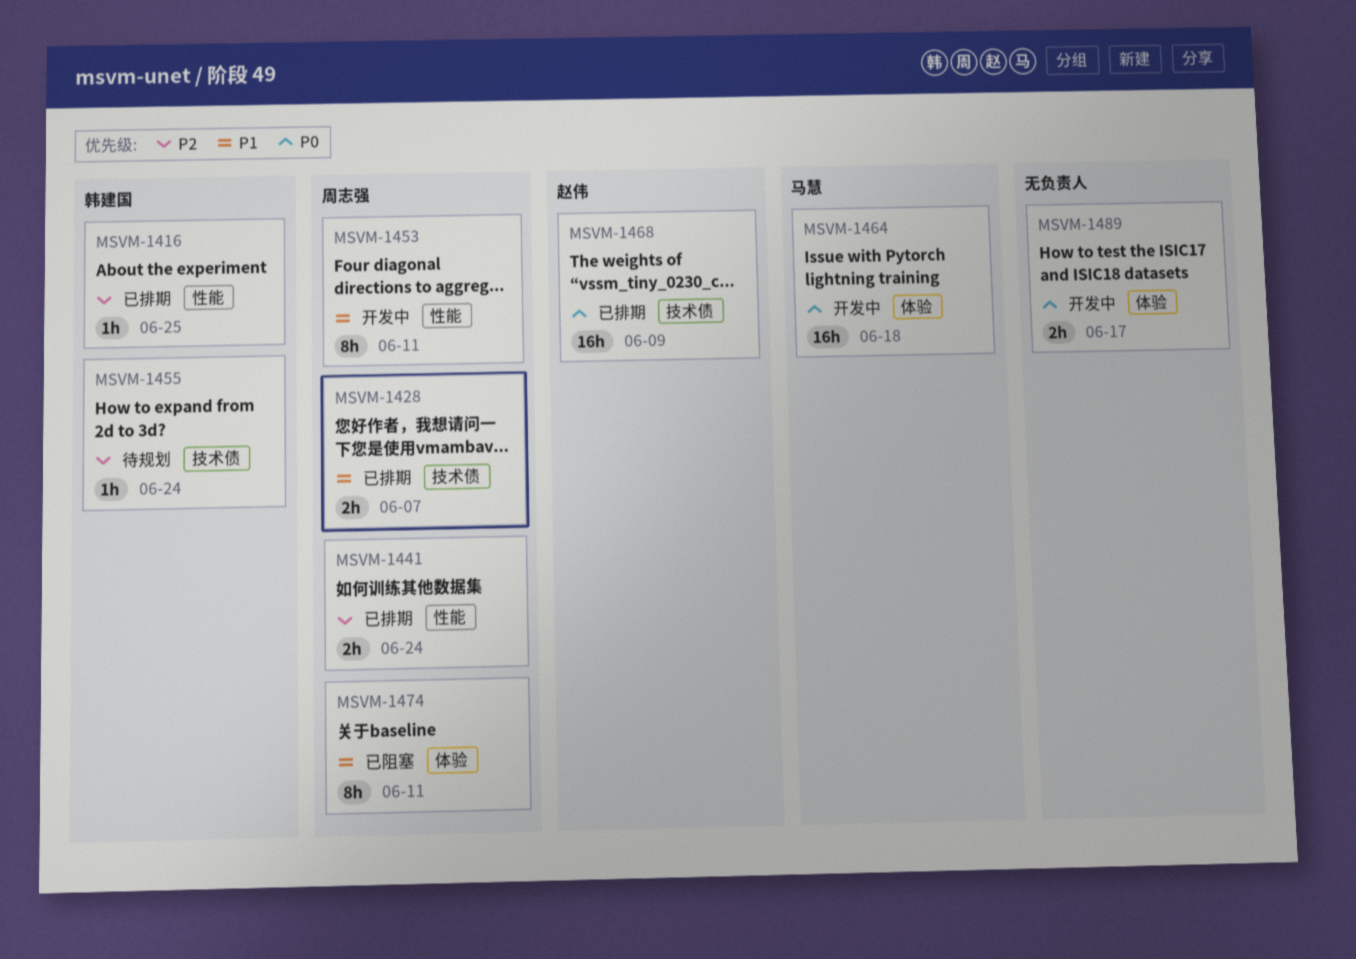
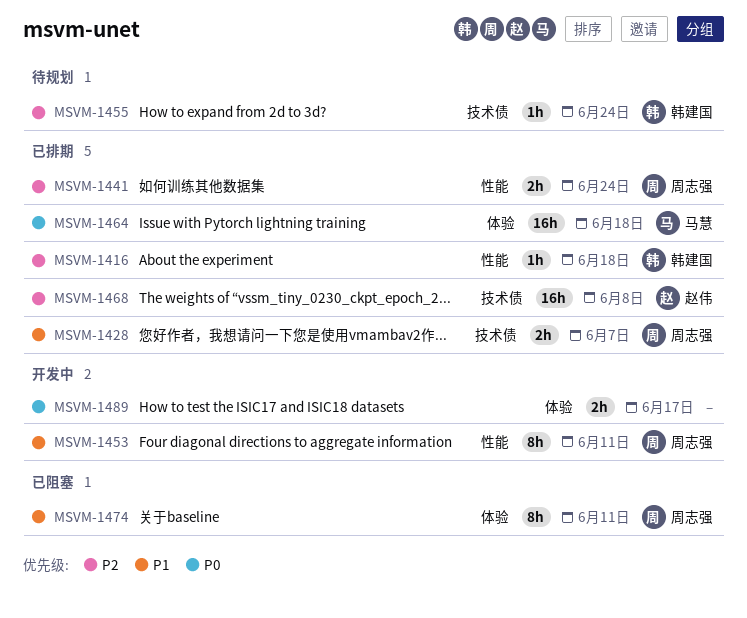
MSVM-1416, due: Jun 25 -> Jun 18
MSVM-1464, status: 开发中 -> 已排期
MSVM-1468, priority: P0 -> P2
MSVM-1468, due: Jun 9 -> Jun 8

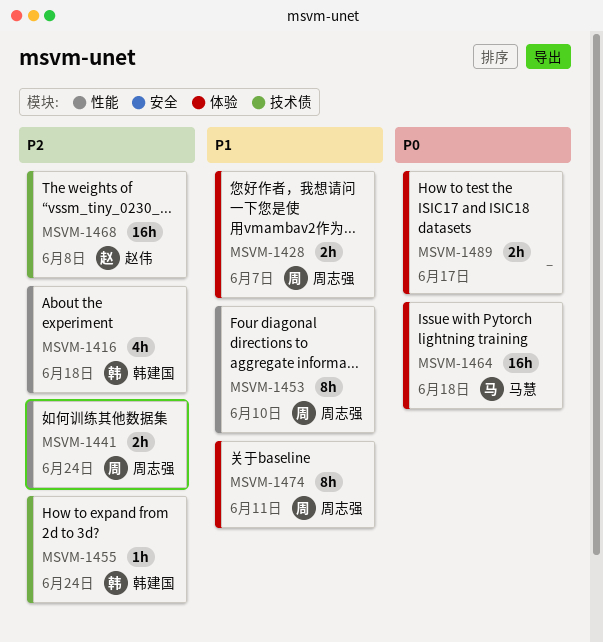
MSVM-1416, estimate: 1h -> 4h
MSVM-1428, label: 技术债 -> 体验
MSVM-1453, due: Jun 11 -> Jun 10

